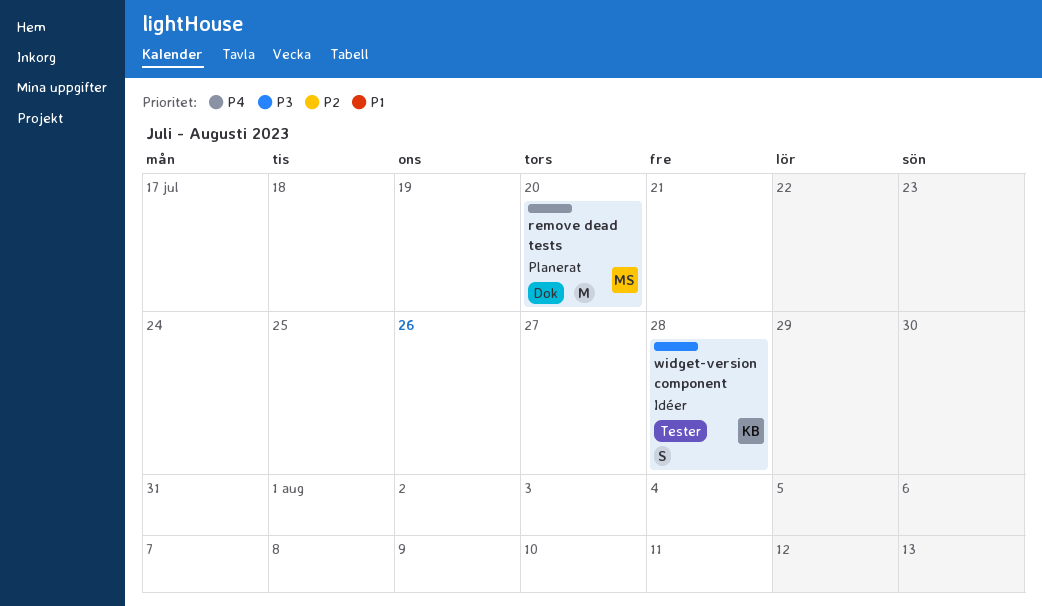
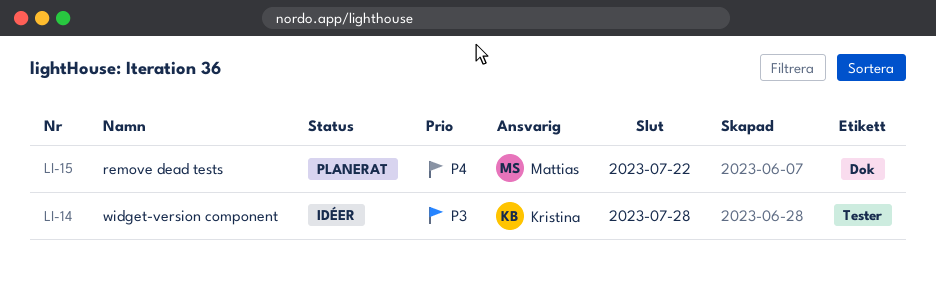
remove dead tests, due: Jul 20 -> Jul 22

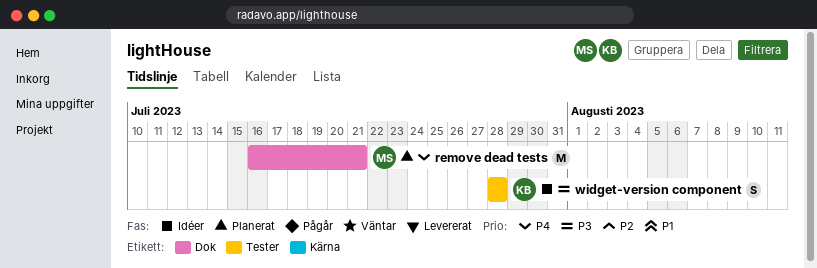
remove dead tests, due: Jul 22 -> Jul 21

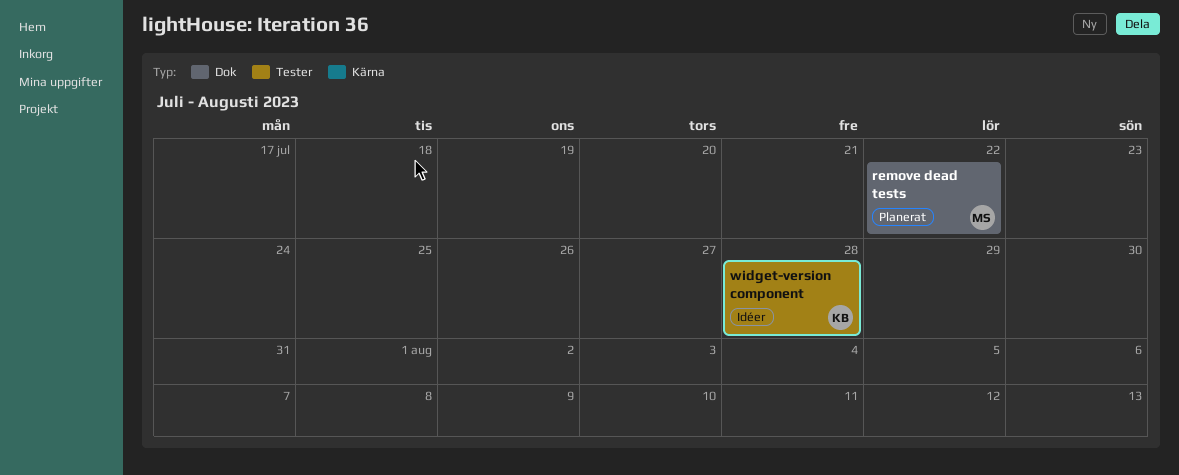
remove dead tests, due: Jul 21 -> Jul 22

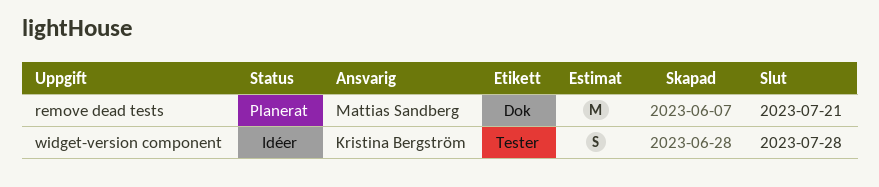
remove dead tests, due: Jul 22 -> Jul 21

